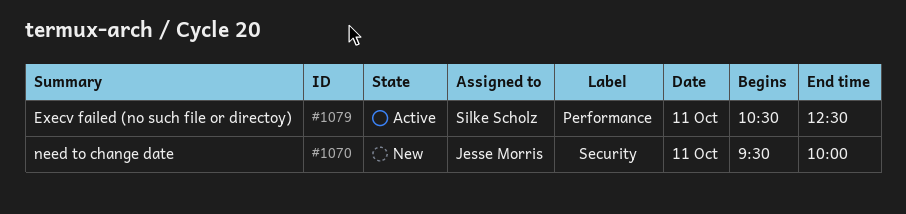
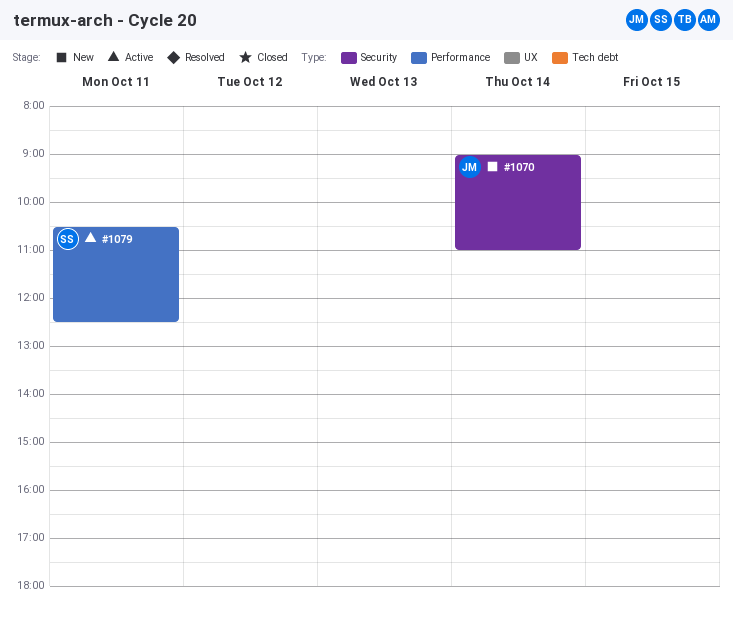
#1070, day: Oct 11 -> Oct 14
#1070, begins: 09:30 -> 09:00
#1070, ends: 10:00 -> 11:00

